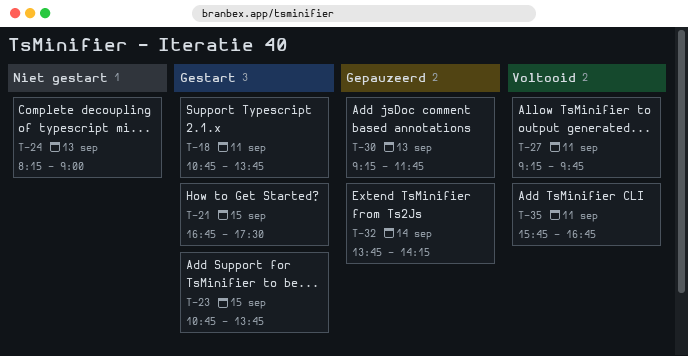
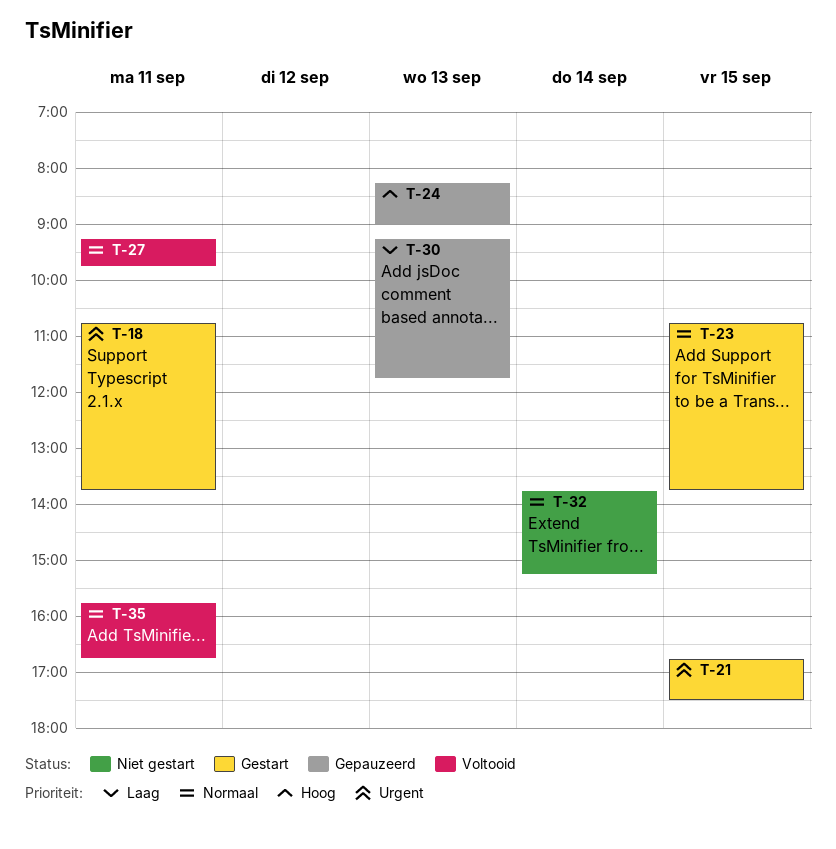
T-24, status: Niet gestart -> Gepauzeerd
T-32, status: Gepauzeerd -> Niet gestart
T-32, ends: 14:15 -> 15:15

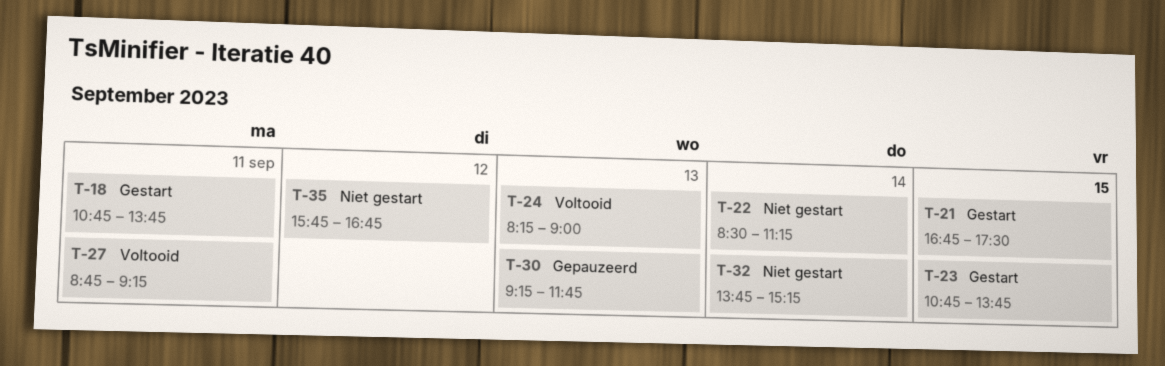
T-22: none -> present
T-24, status: Gepauzeerd -> Voltooid
T-27, begins: 09:15 -> 08:45
T-27, ends: 09:45 -> 09:15
T-35, status: Voltooid -> Niet gestart
T-35, day: Sep 11 -> Sep 12

